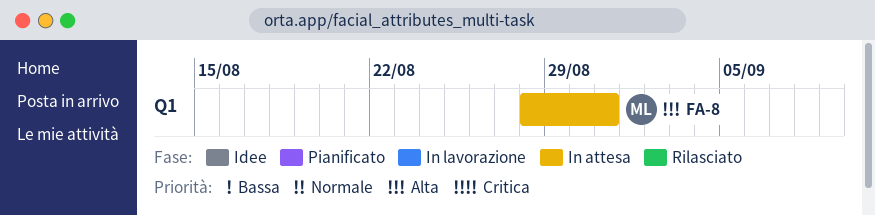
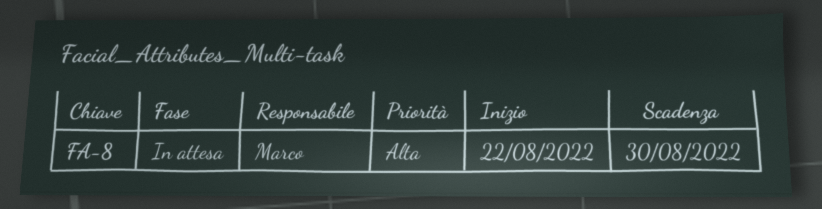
FA-8, start: Aug 28 -> Aug 22
FA-8, due: Aug 31 -> Aug 30

